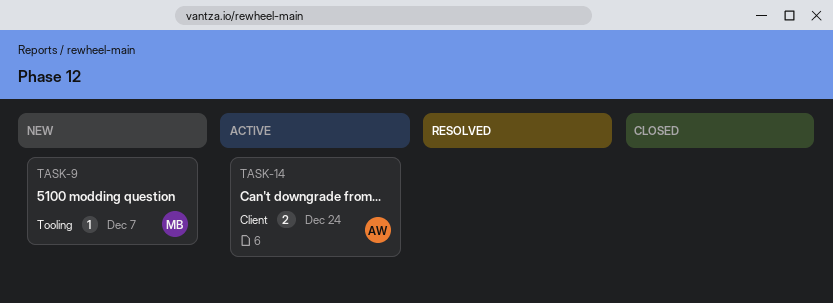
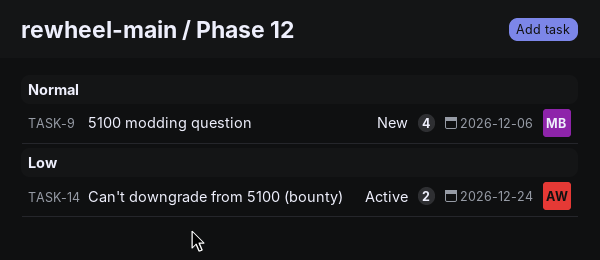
TASK-9, estimate: 1 -> 4
TASK-9, due: Dec 7 -> Dec 6

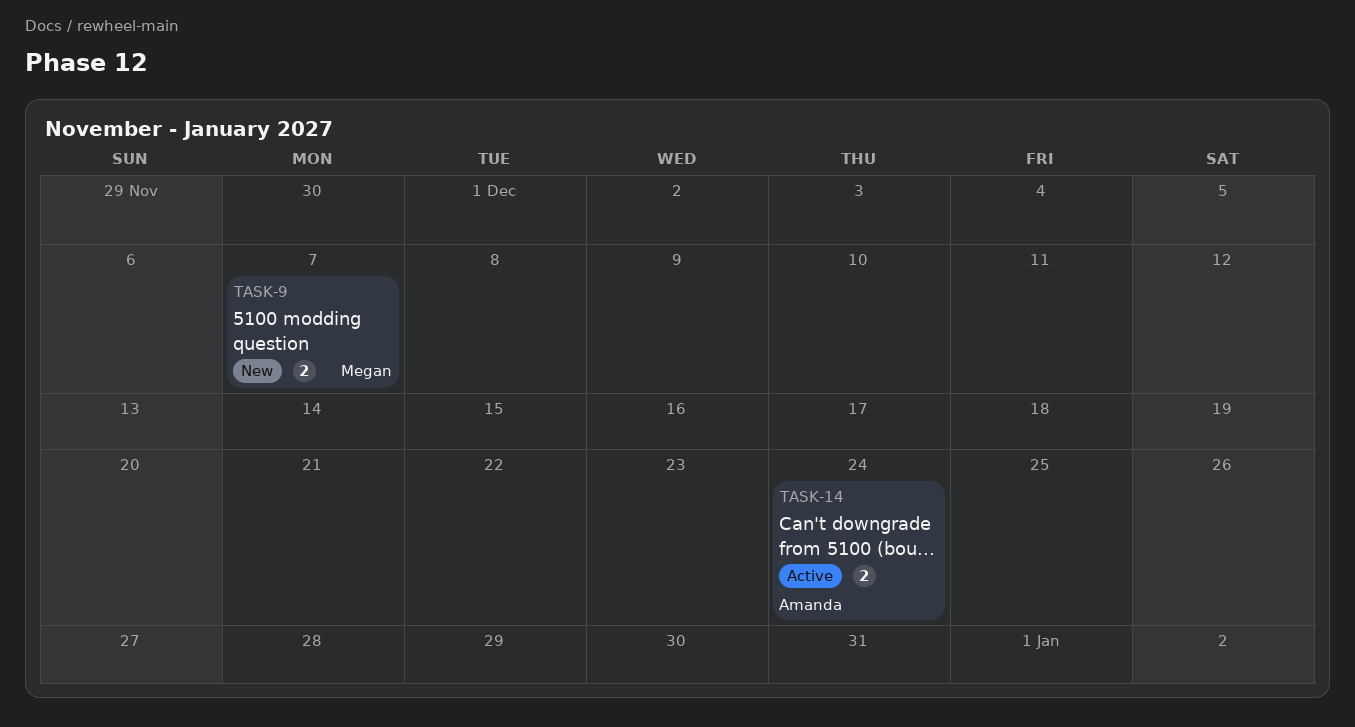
TASK-9, estimate: 4 -> 2
TASK-9, due: Dec 6 -> Dec 7

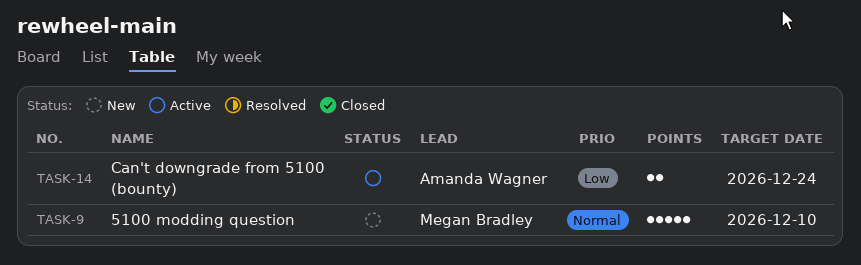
TASK-9, estimate: 2 -> 5
TASK-9, due: Dec 7 -> Dec 10

